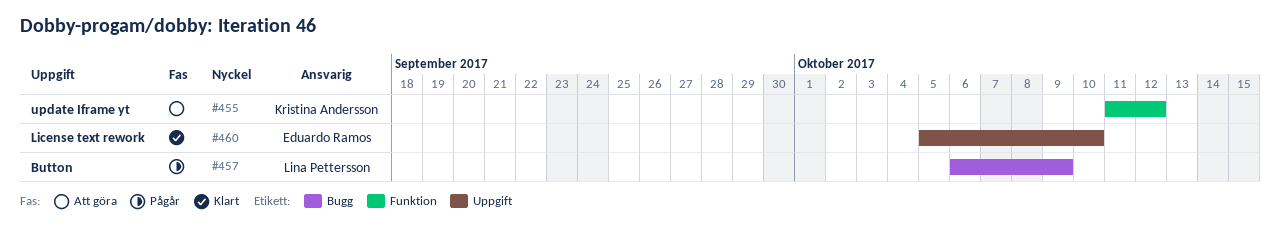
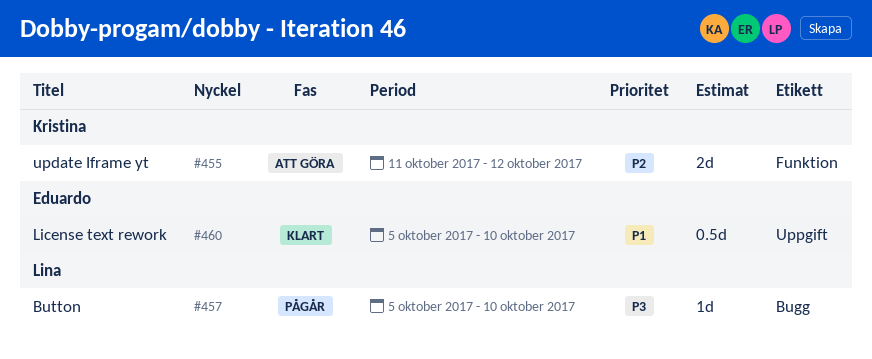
#457, start: Oct 6 -> Oct 5
#457, due: Oct 9 -> Oct 10

